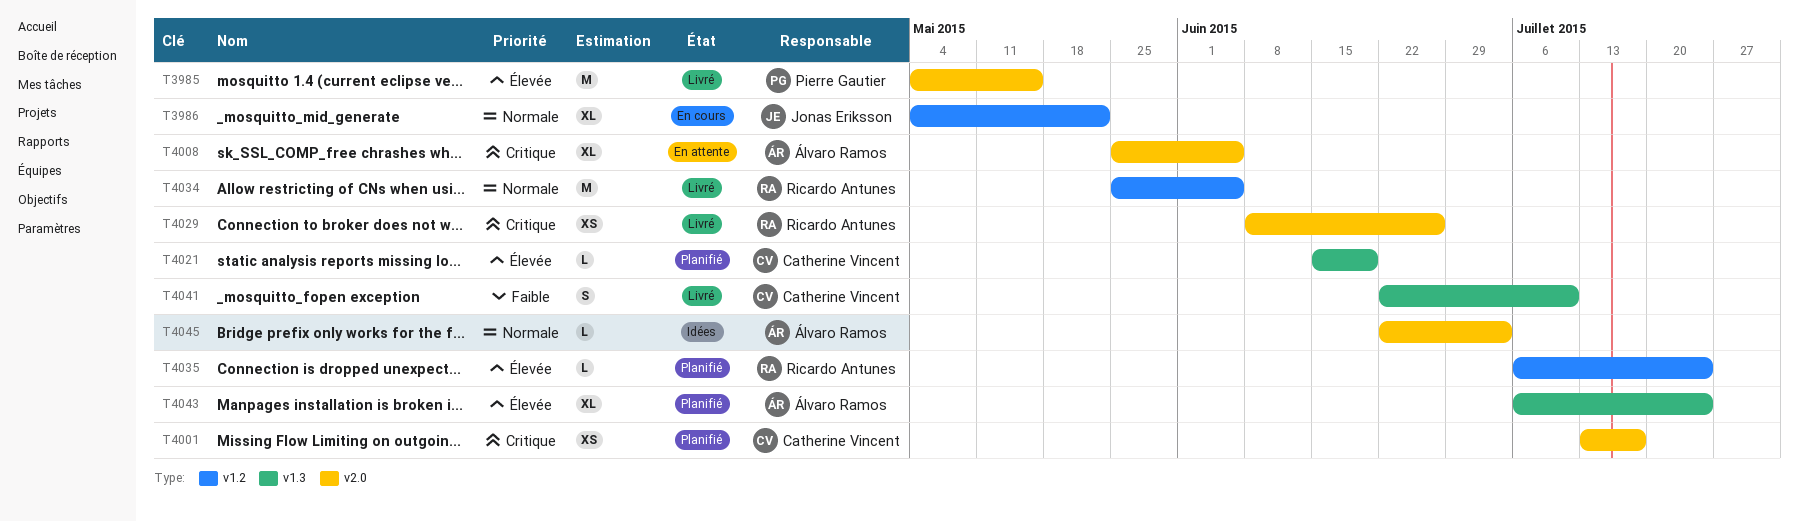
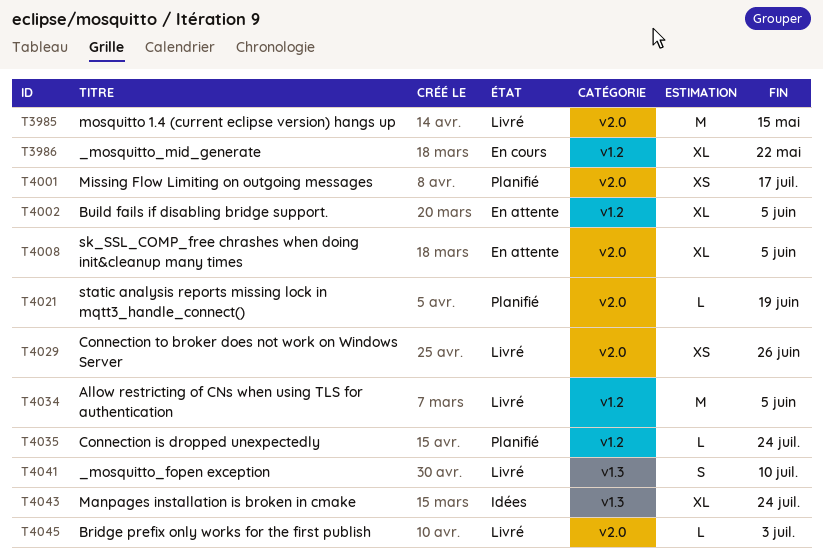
T4002: none -> present
T4021, label: v1.3 -> v2.0
T4043, status: Planifié -> Idées
T4045, status: Idées -> Livré

